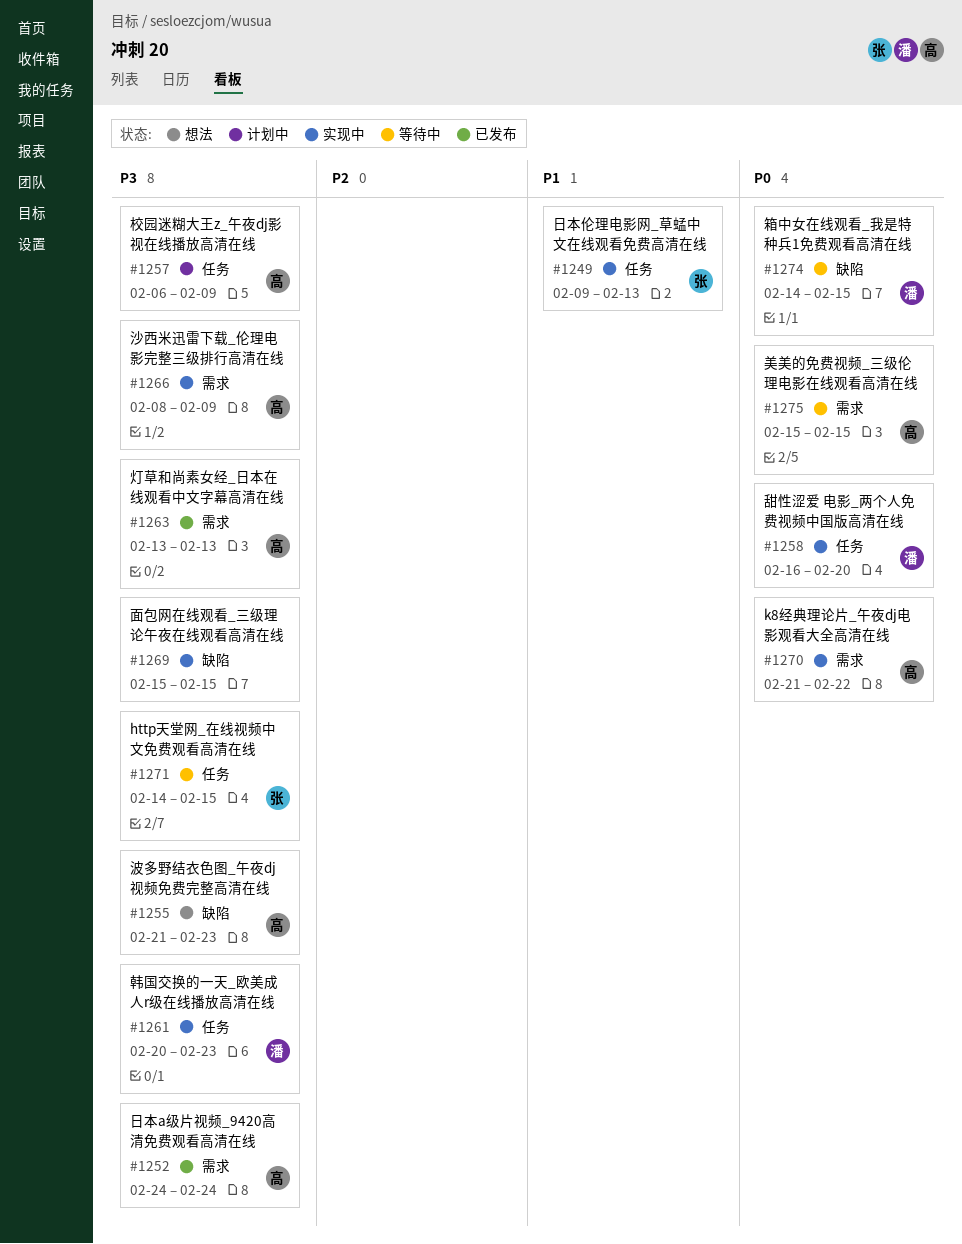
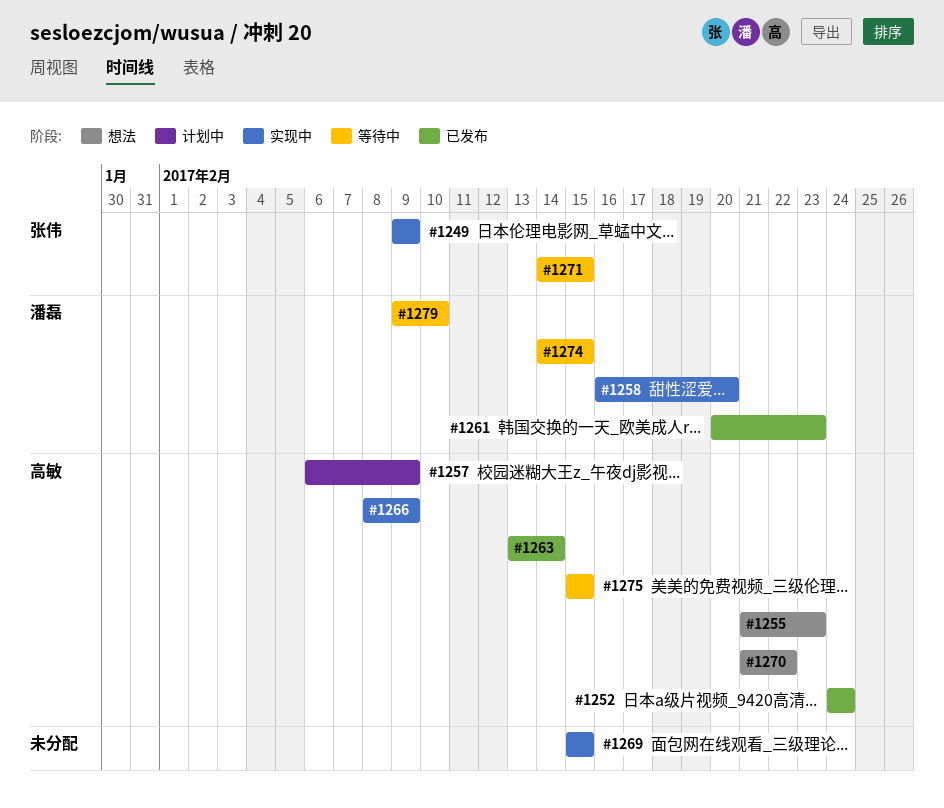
#1249, due: Feb 13 -> Feb 9
#1261, status: 实现中 -> 已发布
#1263, due: Feb 13 -> Feb 14
#1270, status: 实现中 -> 想法
#1279: none -> present

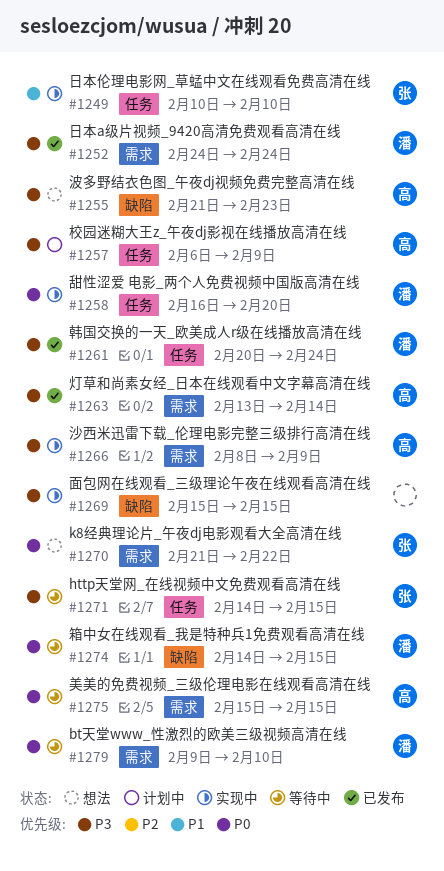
#1249, start: Feb 9 -> Feb 10
#1249, due: Feb 9 -> Feb 10
#1252, owner: 高敏 -> 潘磊
#1261, due: Feb 23 -> Feb 24
#1270, owner: 高敏 -> 张伟

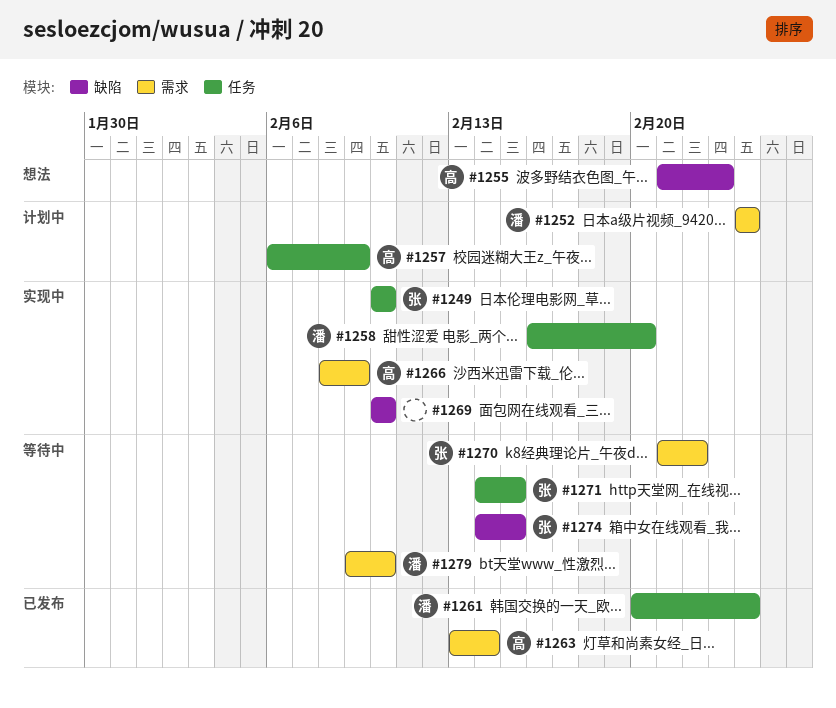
#1252, status: 已发布 -> 计划中
#1269, start: Feb 15 -> Feb 10
#1269, due: Feb 15 -> Feb 10
#1270, status: 想法 -> 等待中
#1274, owner: 潘 -> 张
#1275: present -> none

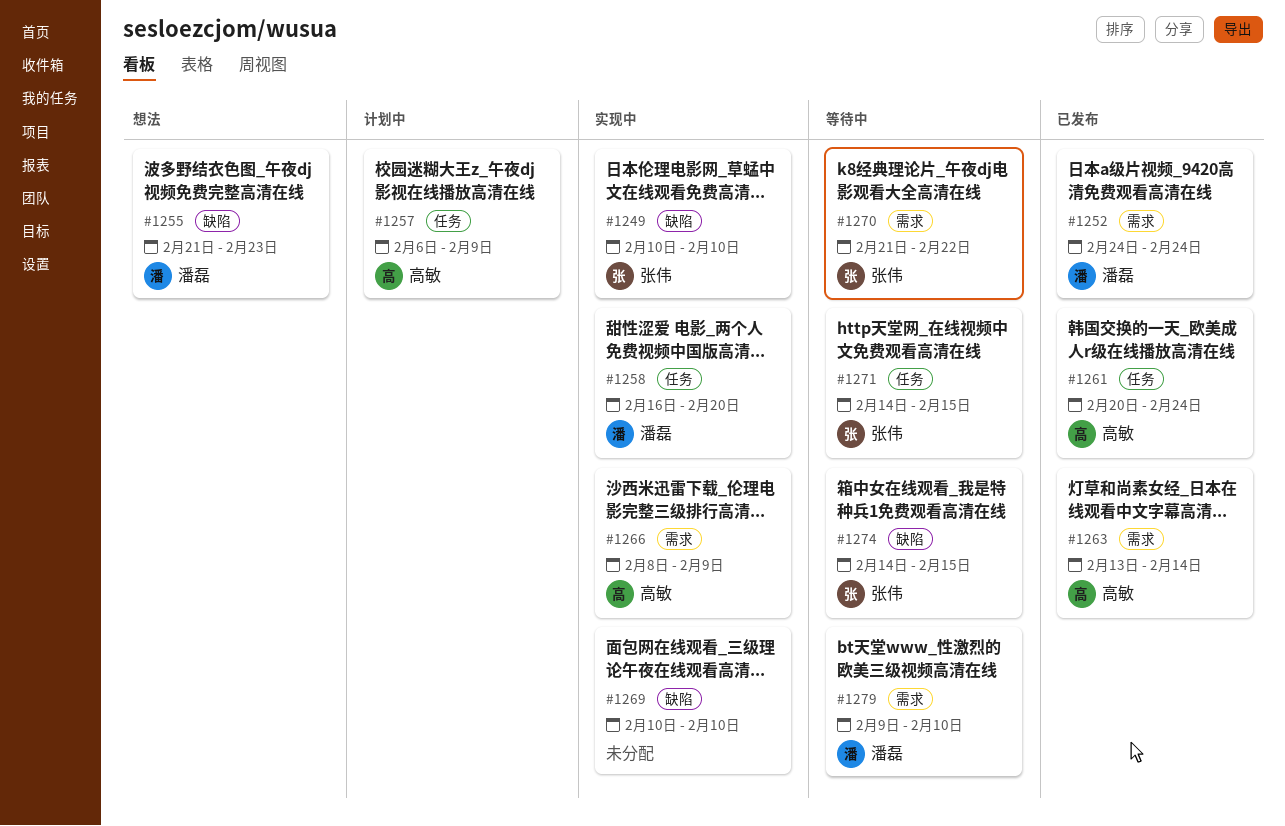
#1249, label: 任务 -> 缺陷
#1252, status: 计划中 -> 已发布
#1255, owner: 高敏 -> 潘磊
#1261, owner: 潘磊 -> 高敏

